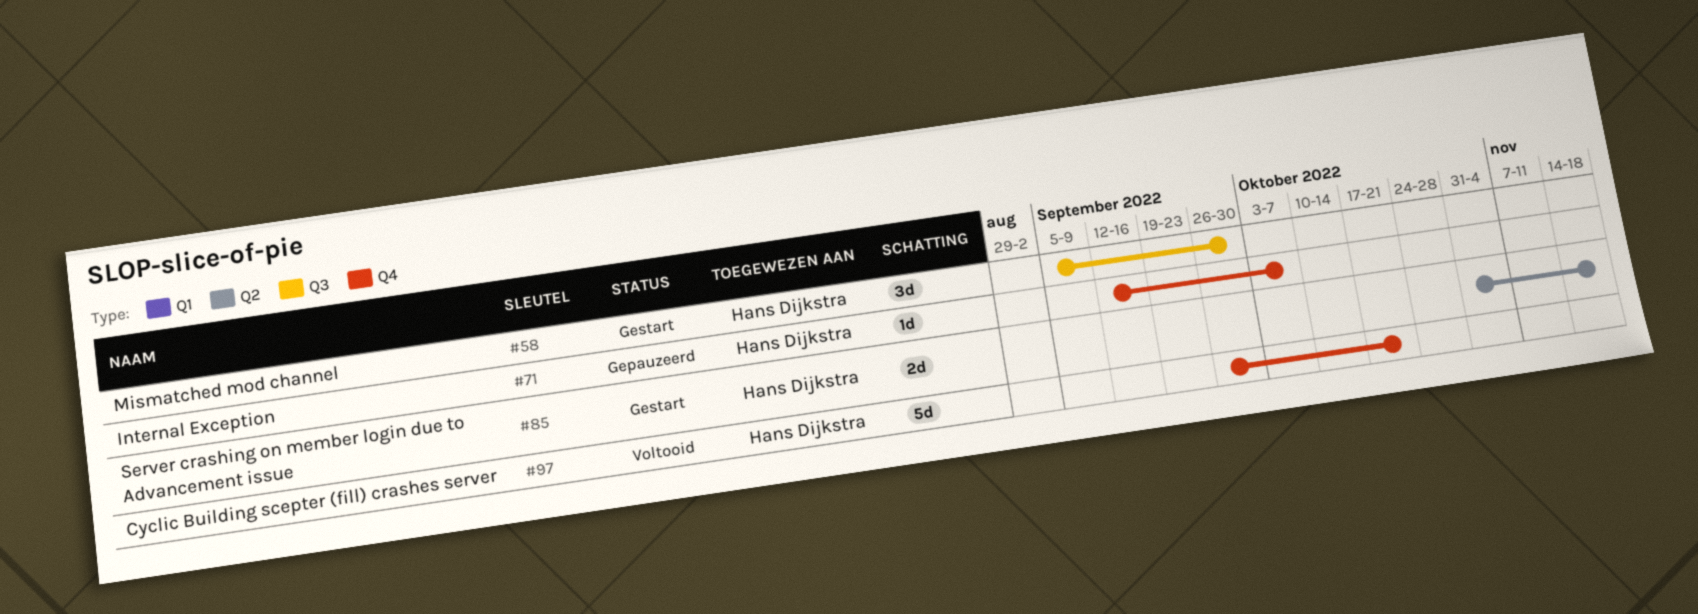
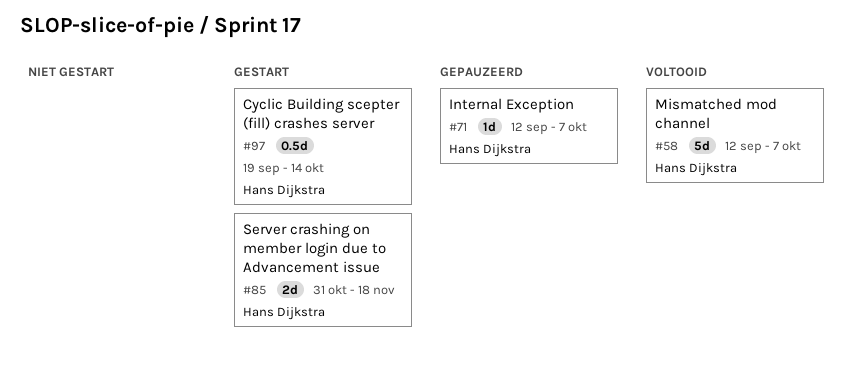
#58, status: Gestart -> Voltooid
#58, estimate: 3d -> 5d
#58, start: Sep 5 -> Sep 12
#58, due: Sep 30 -> Oct 7
#97, status: Voltooid -> Gestart
#97, estimate: 5d -> 0.5d
#97, start: Sep 26 -> Sep 19
#97, due: Oct 21 -> Oct 14

